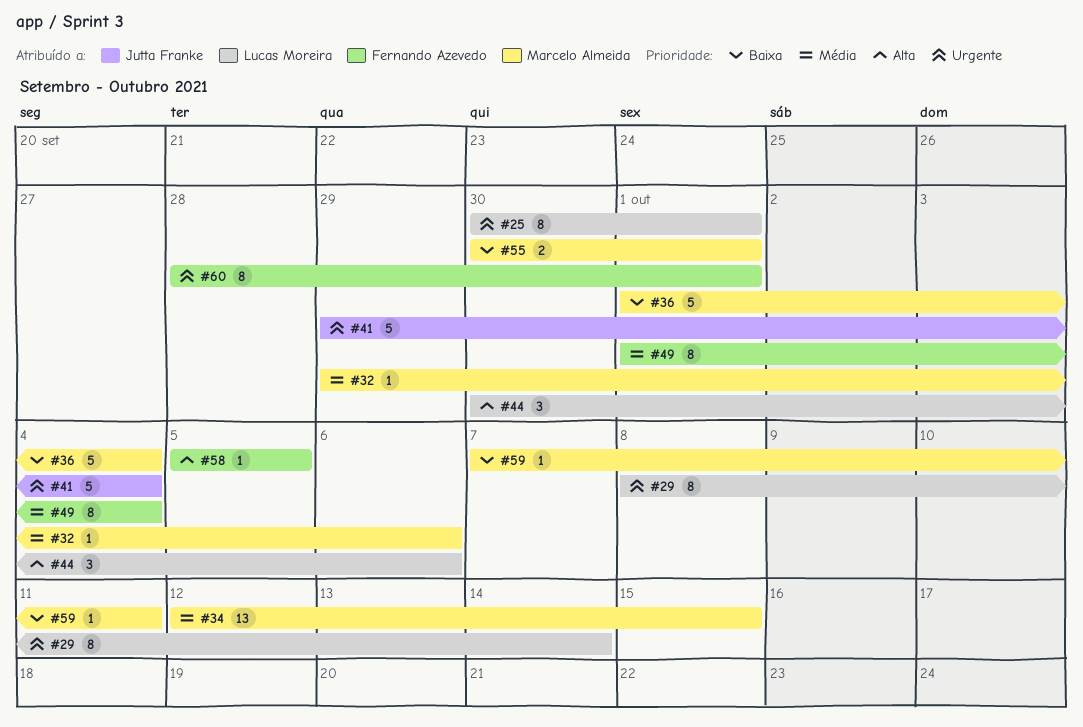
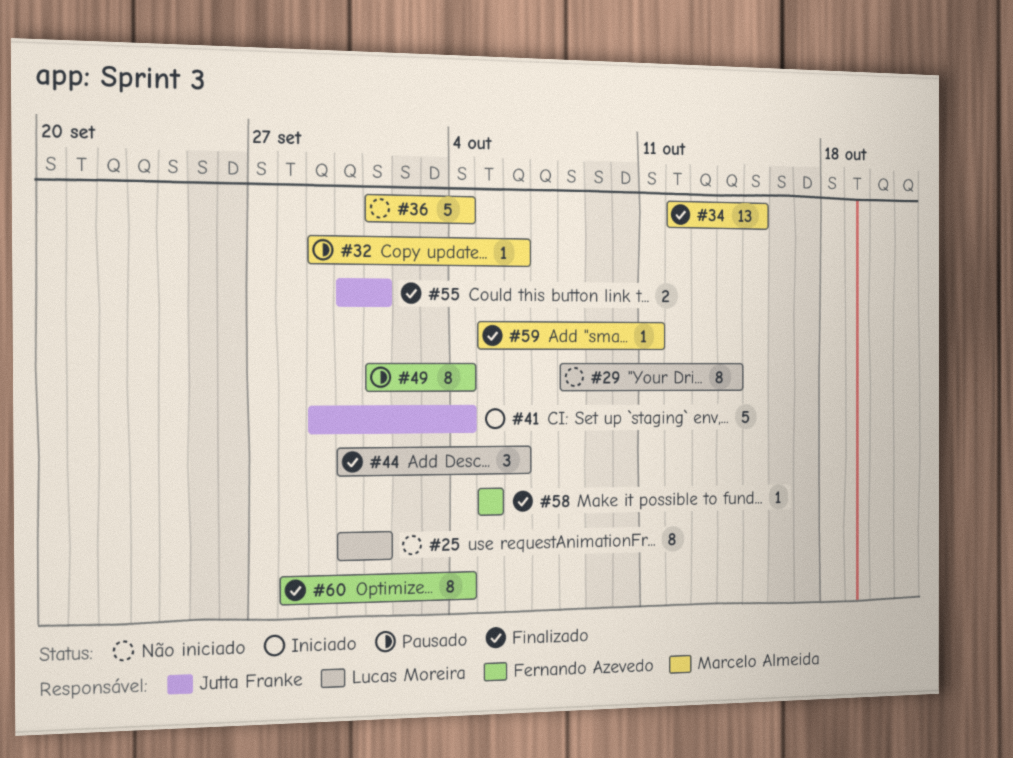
#55, owner: Marcelo Almeida -> Jutta Franke
#59, start: Oct 7 -> Oct 5
#60, due: Oct 1 -> Oct 4

